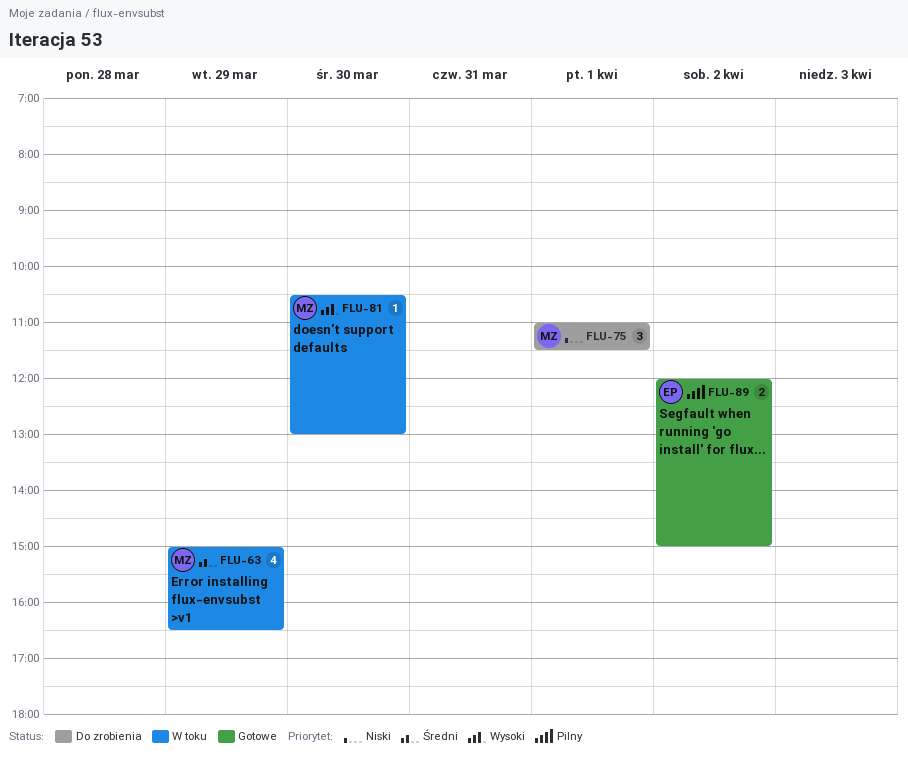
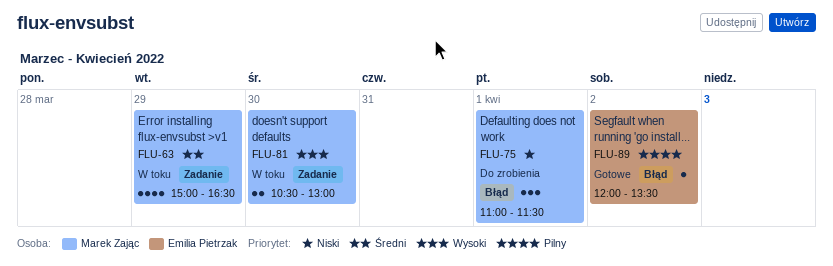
FLU-81, estimate: 1 -> 2
FLU-89, estimate: 2 -> 1
FLU-89, ends: 15:00 -> 13:30

